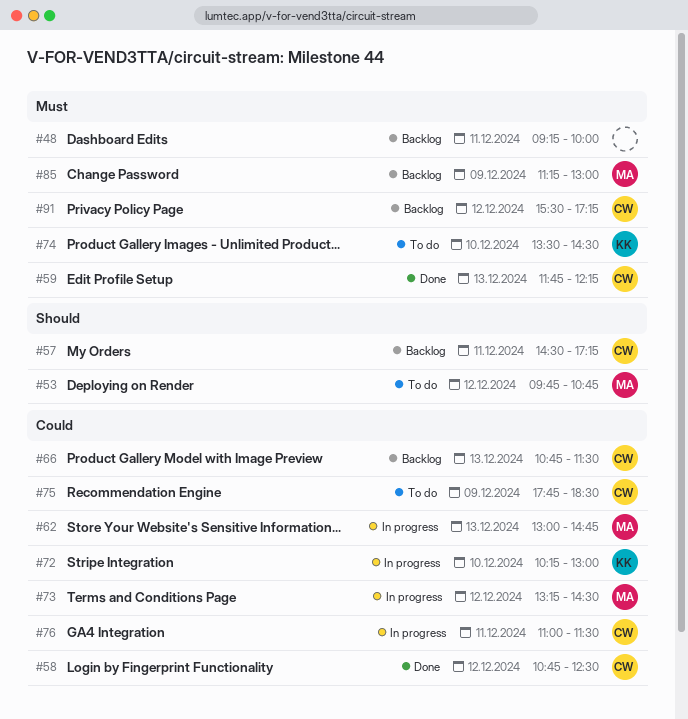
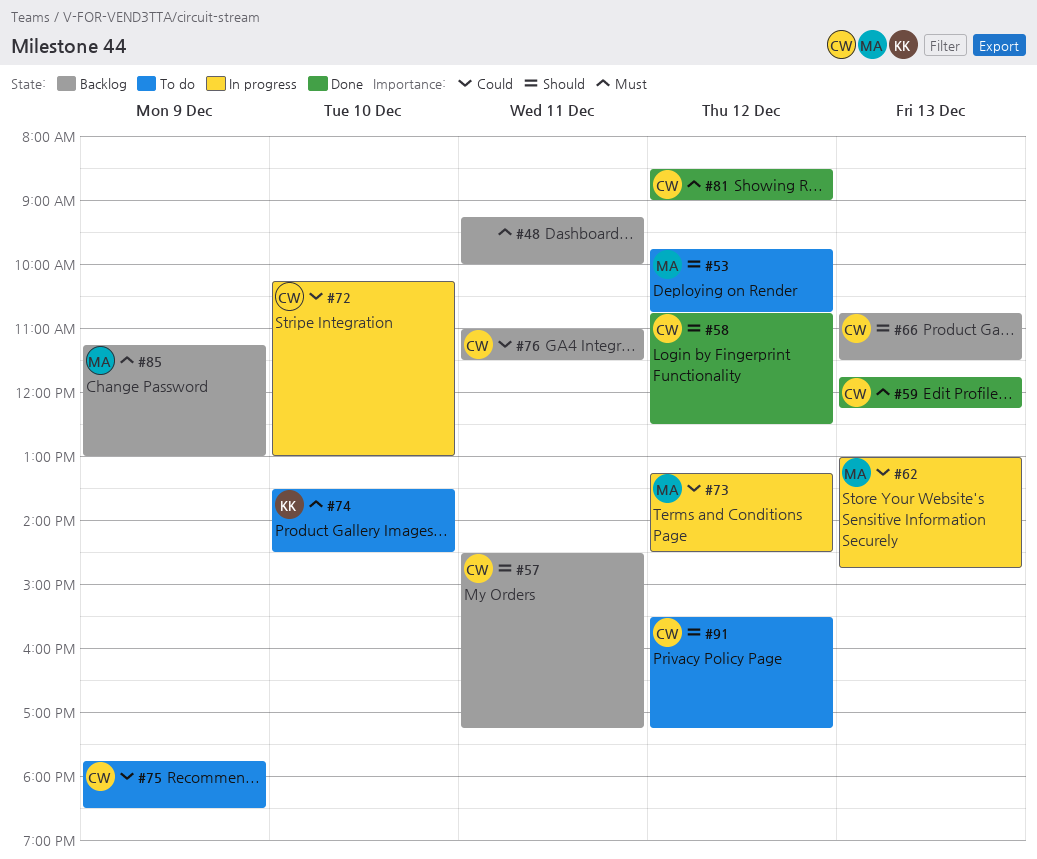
#58, priority: Could -> Should
#66, priority: Could -> Should
#72, owner: KK -> CW
#76, status: In progress -> Backlog
#81: none -> present
#91, status: Backlog -> To do
#91, priority: Must -> Should

